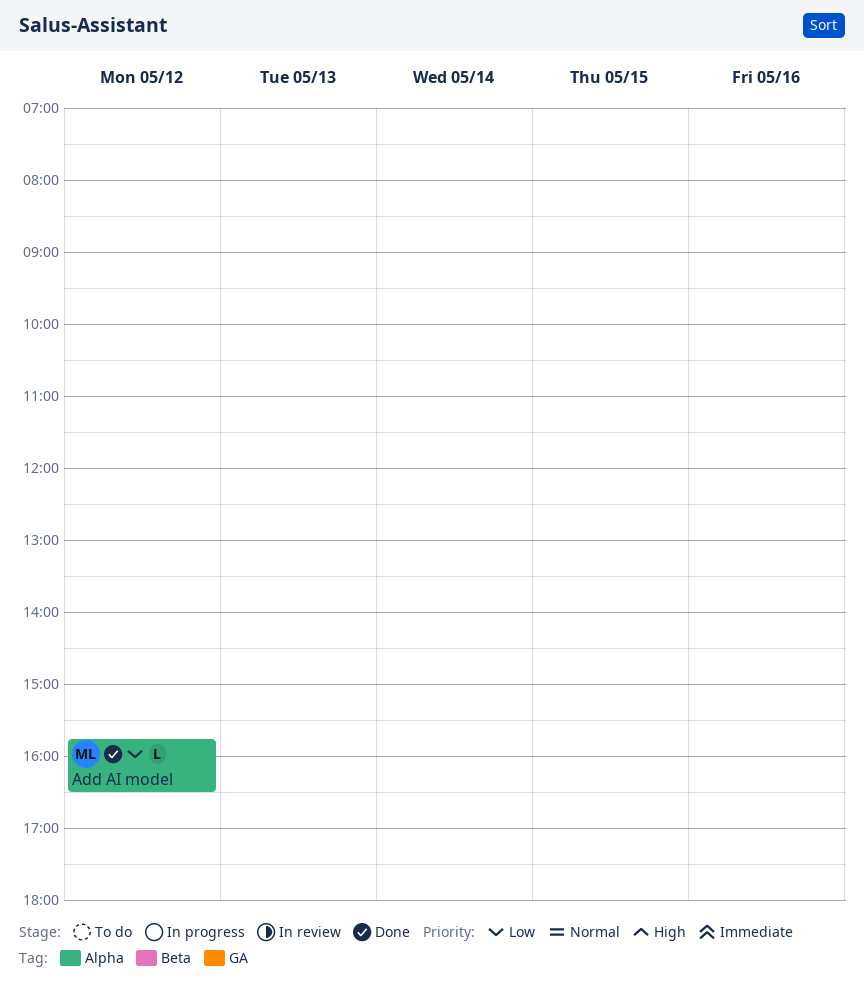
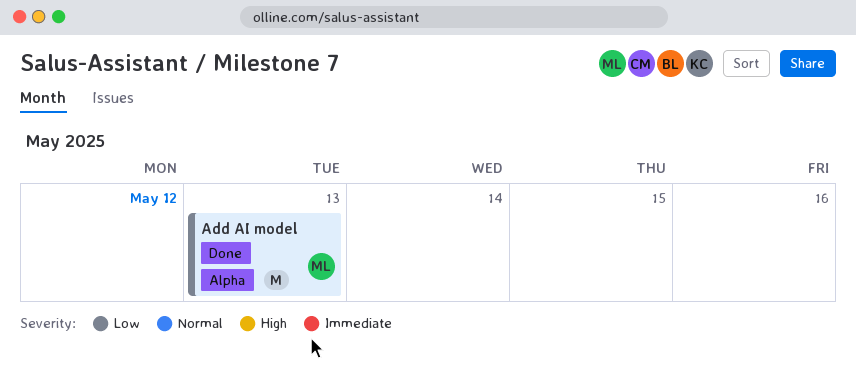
Add AI model, estimate: L -> M
Add AI model, day: May 12 -> May 13

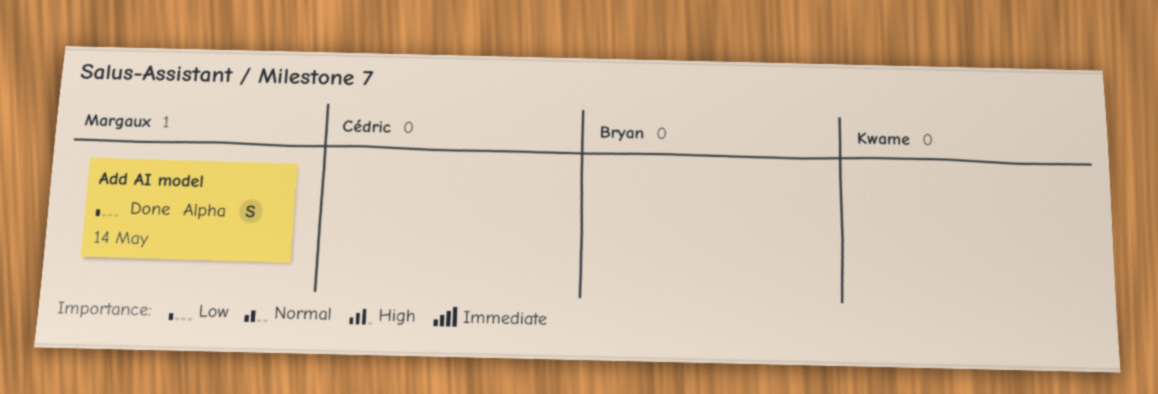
Add AI model, estimate: M -> S
Add AI model, day: May 13 -> May 14

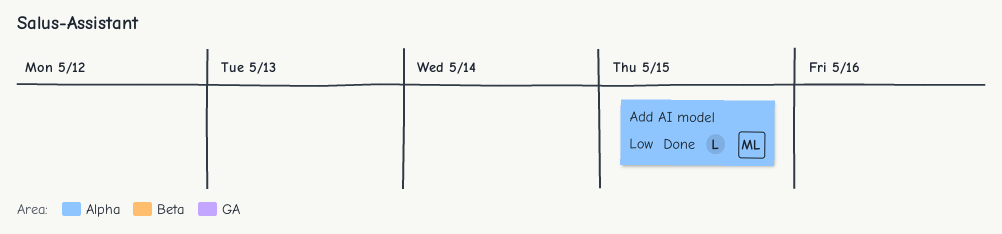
Add AI model, estimate: S -> L
Add AI model, day: May 14 -> May 15

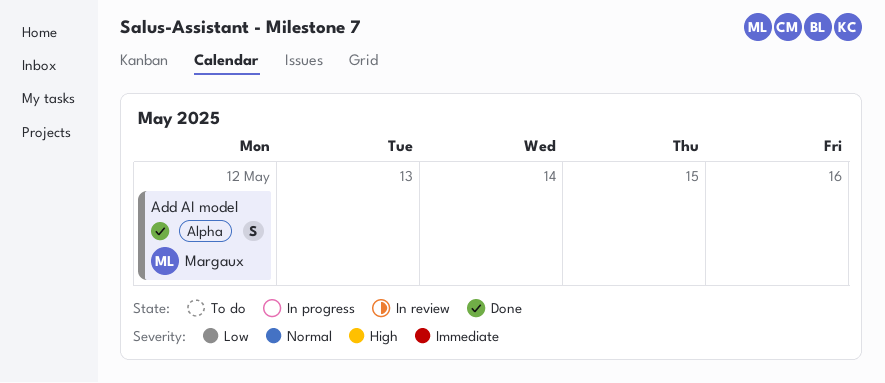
Add AI model, estimate: L -> S
Add AI model, day: May 15 -> May 12

